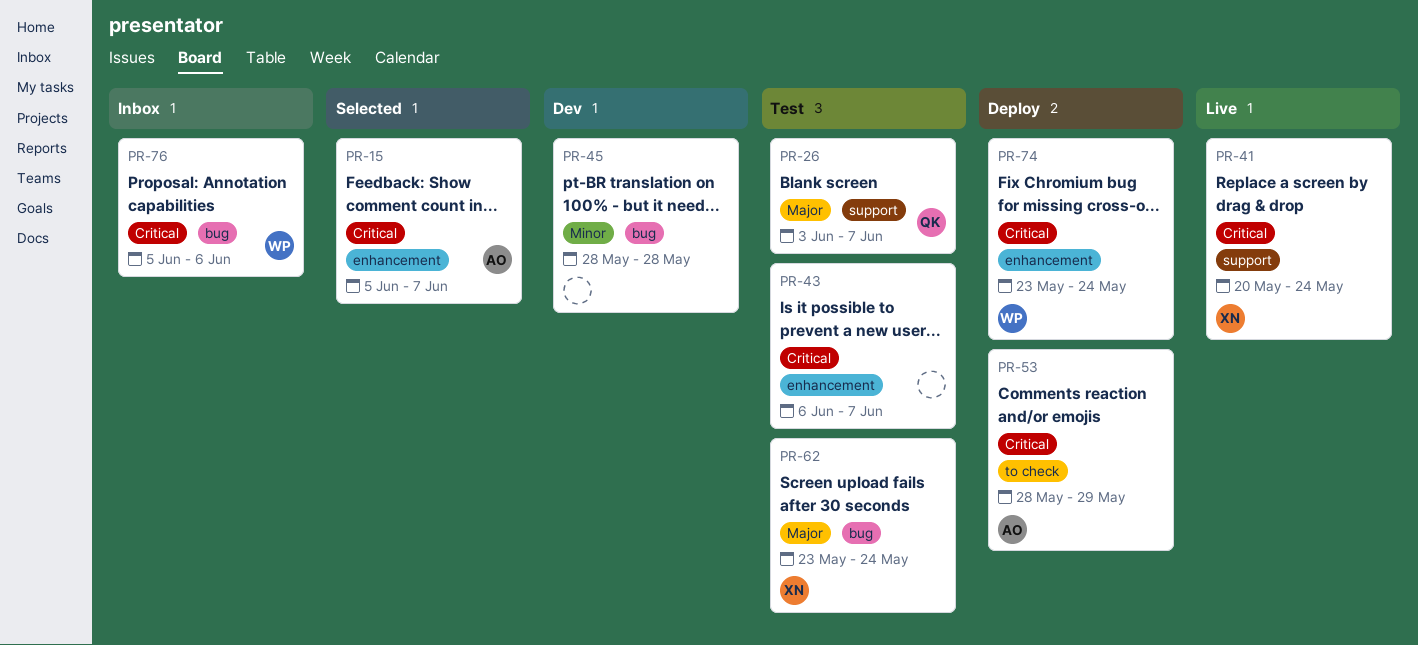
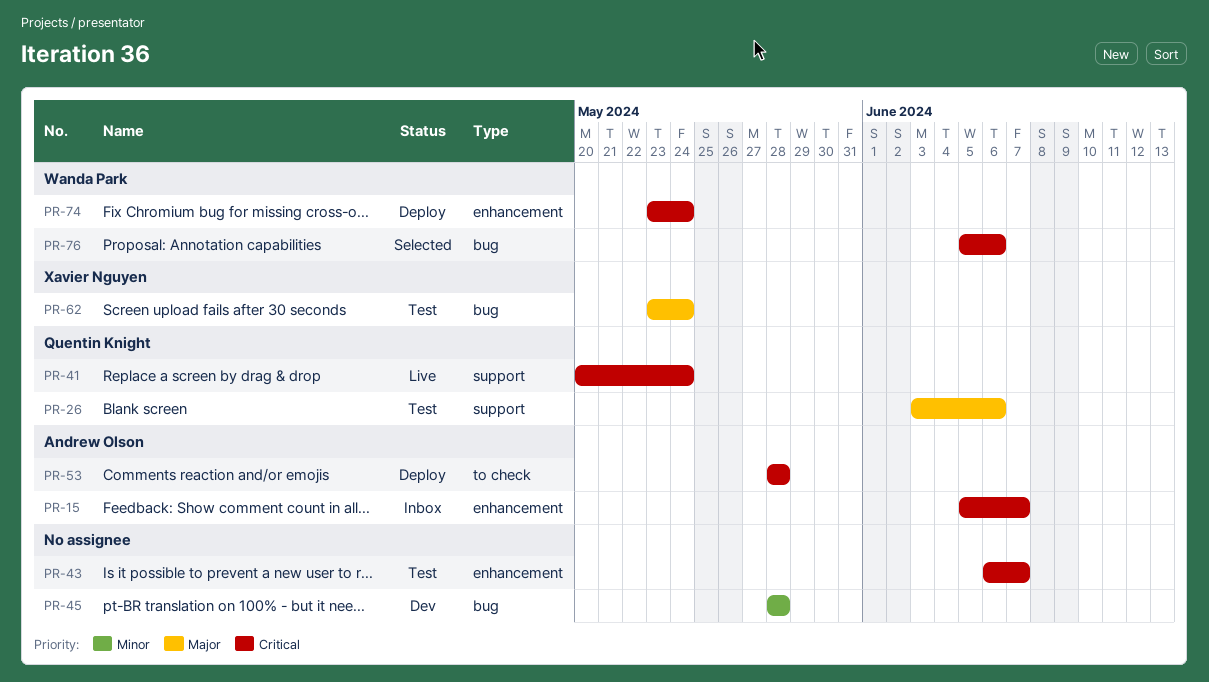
PR-15, status: Selected -> Inbox
PR-26, due: Jun 7 -> Jun 6
PR-41, owner: Xavier Nguyen -> Quentin Knight
PR-53, due: May 29 -> May 28
PR-76, status: Inbox -> Selected

